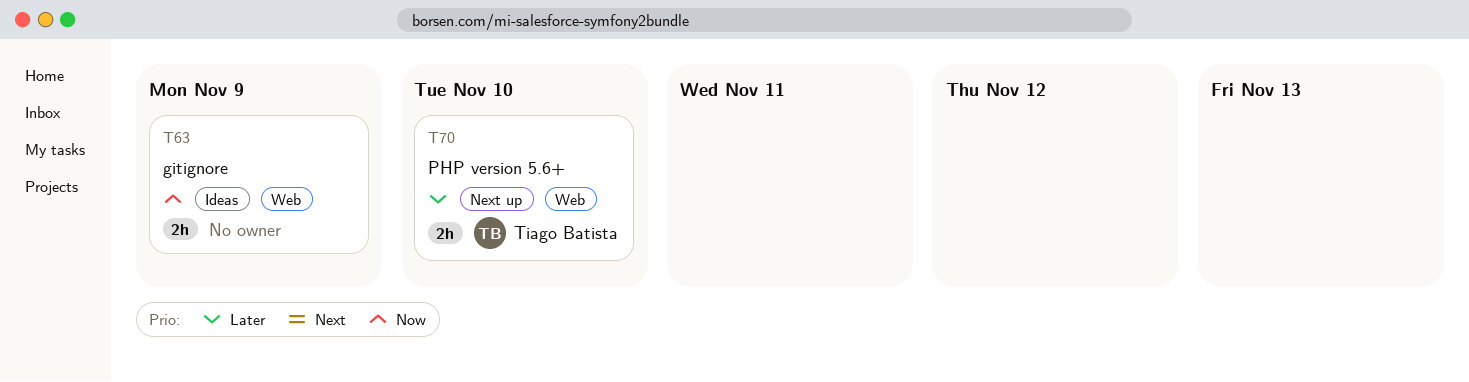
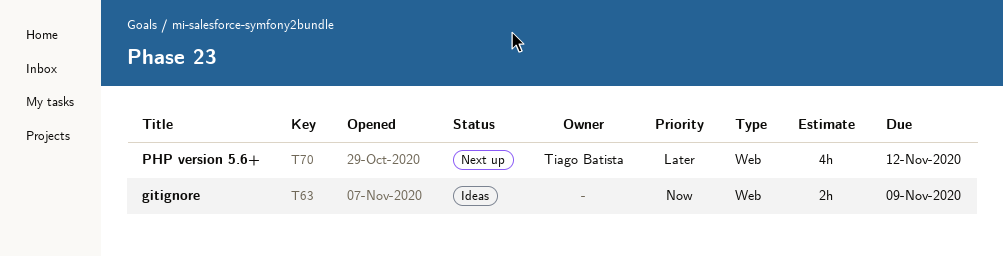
T70, estimate: 2h -> 4h
T70, due: Nov 10 -> Nov 12

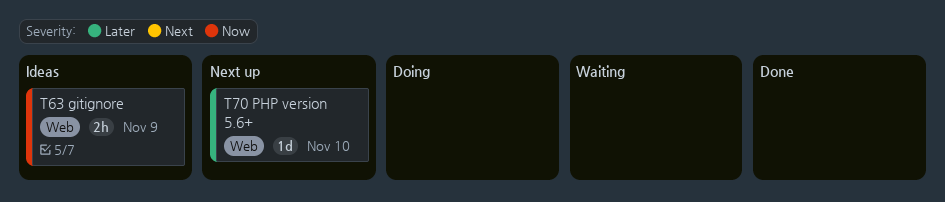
T70, estimate: 4h -> 1d
T70, due: Nov 12 -> Nov 10

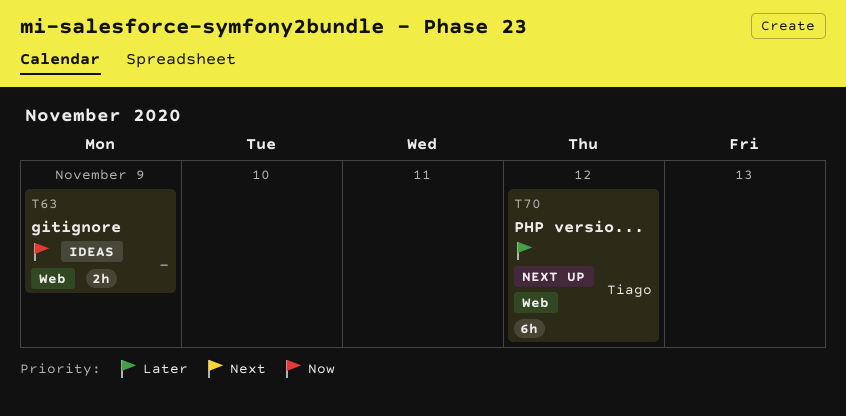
T70, estimate: 1d -> 6h
T70, due: Nov 10 -> Nov 12

